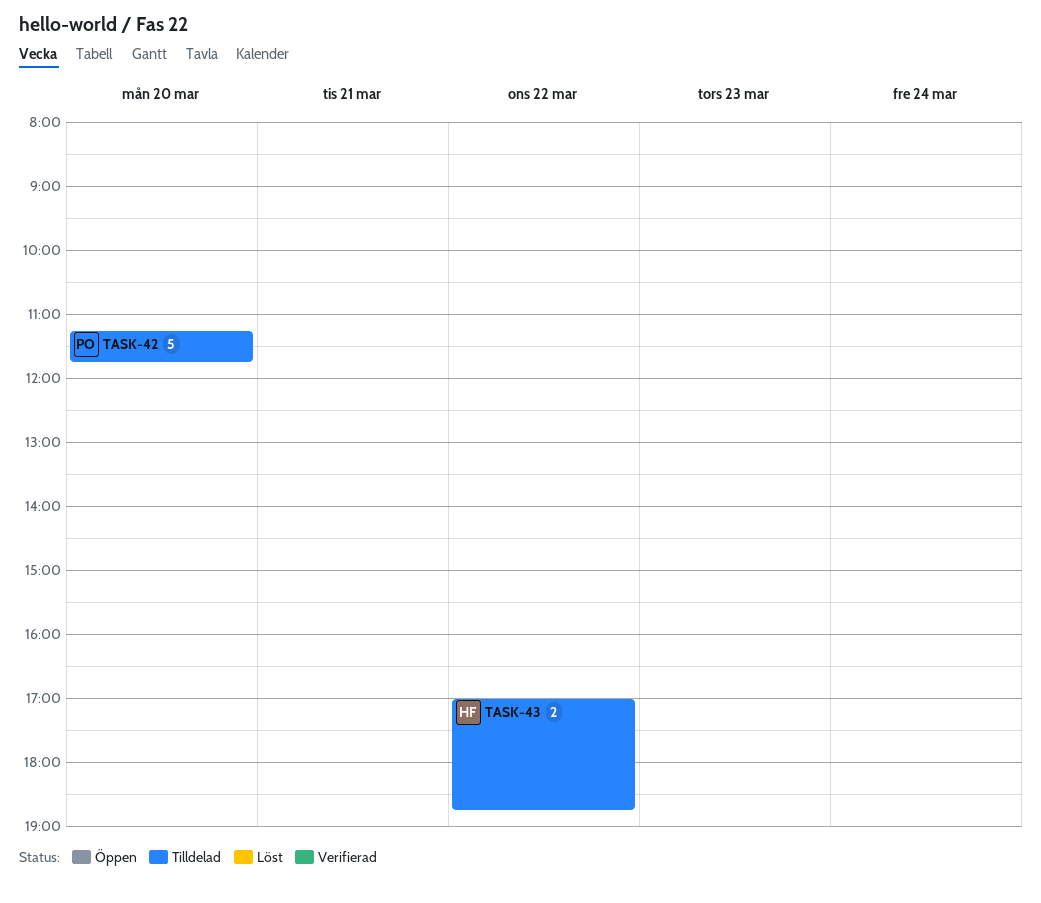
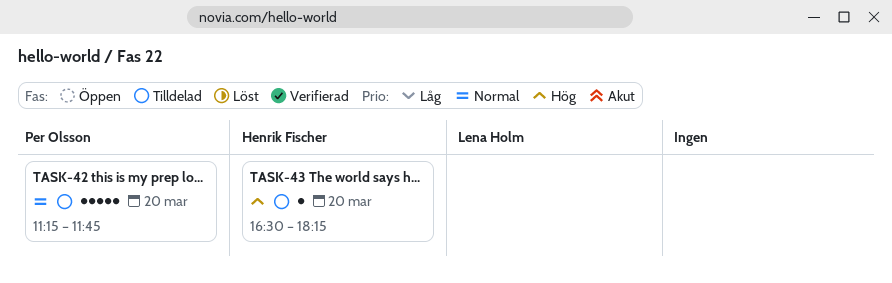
TASK-43, estimate: 2 -> 1
TASK-43, day: Mar 22 -> Mar 20
TASK-43, begins: 17:00 -> 16:30
TASK-43, ends: 18:45 -> 18:15

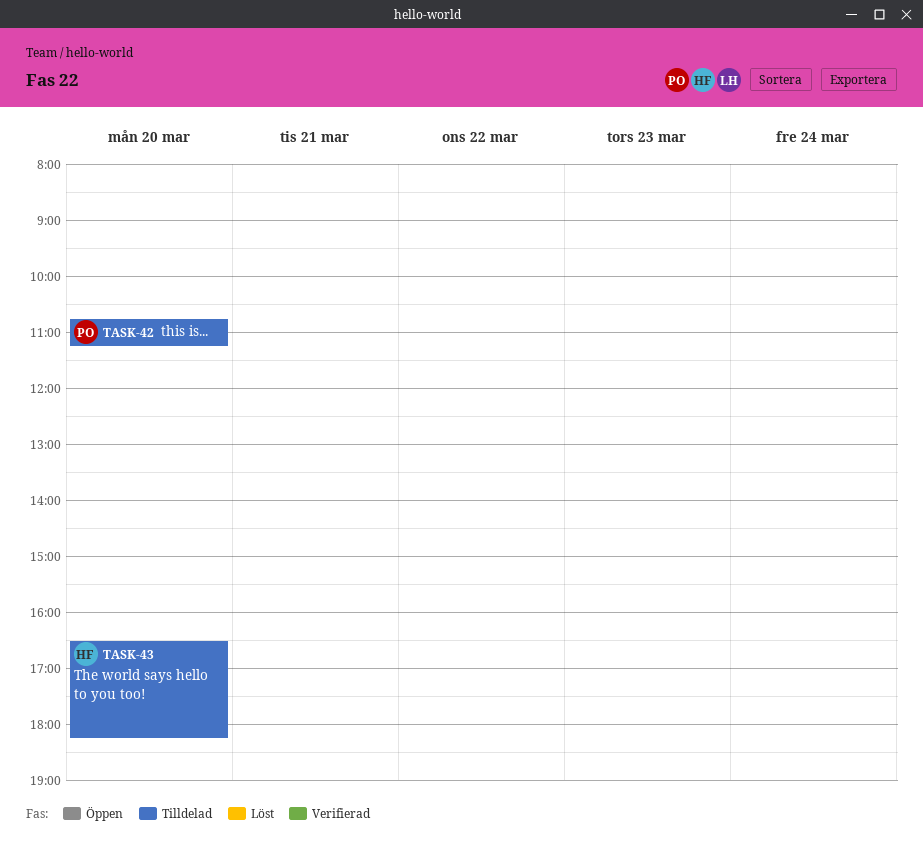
TASK-42, begins: 11:15 -> 10:45
TASK-42, ends: 11:45 -> 11:15

